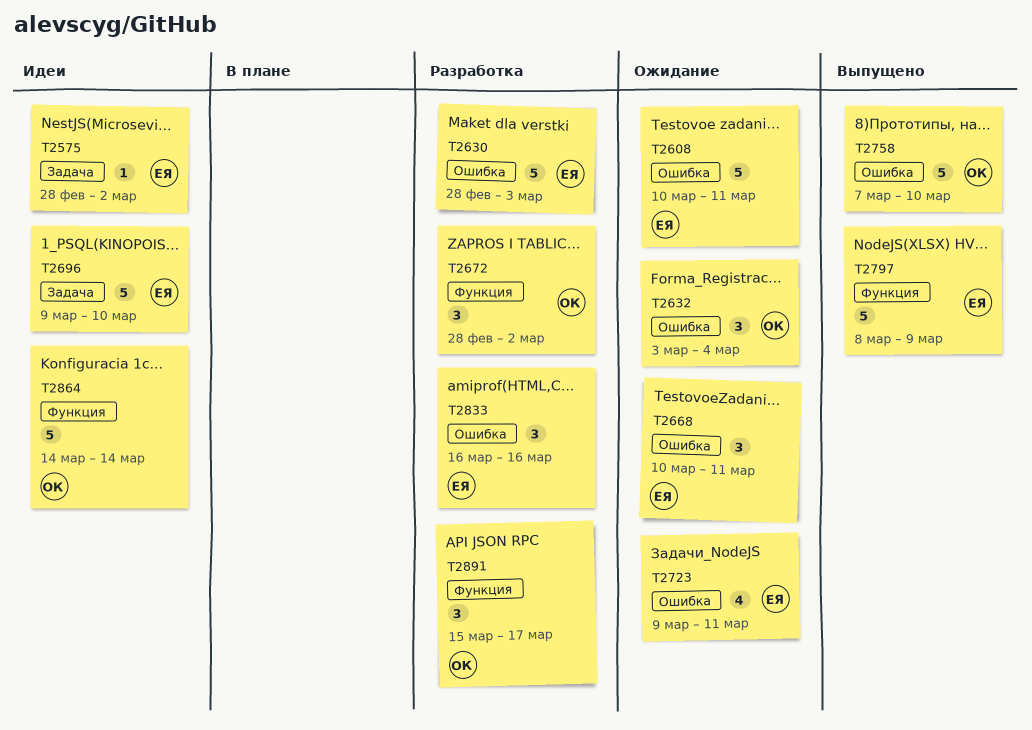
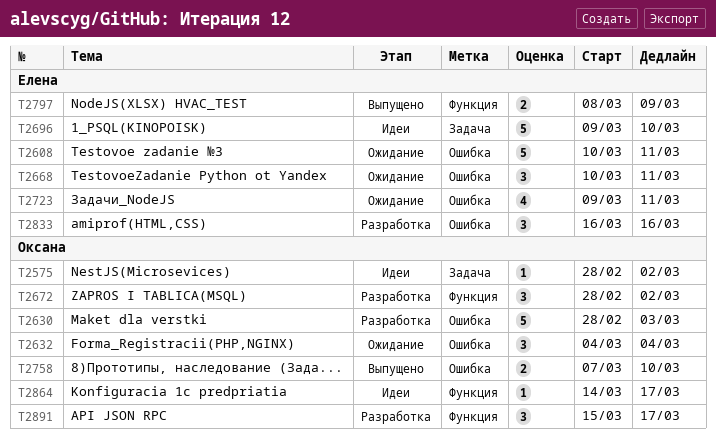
T2575, owner: Елена -> Оксана
T2630, owner: Елена -> Оксана
T2632, start: Mar 3 -> Mar 4
T2758, estimate: 5 -> 2
T2797, estimate: 5 -> 2
T2864, estimate: 5 -> 1
T2864, due: Mar 14 -> Mar 17

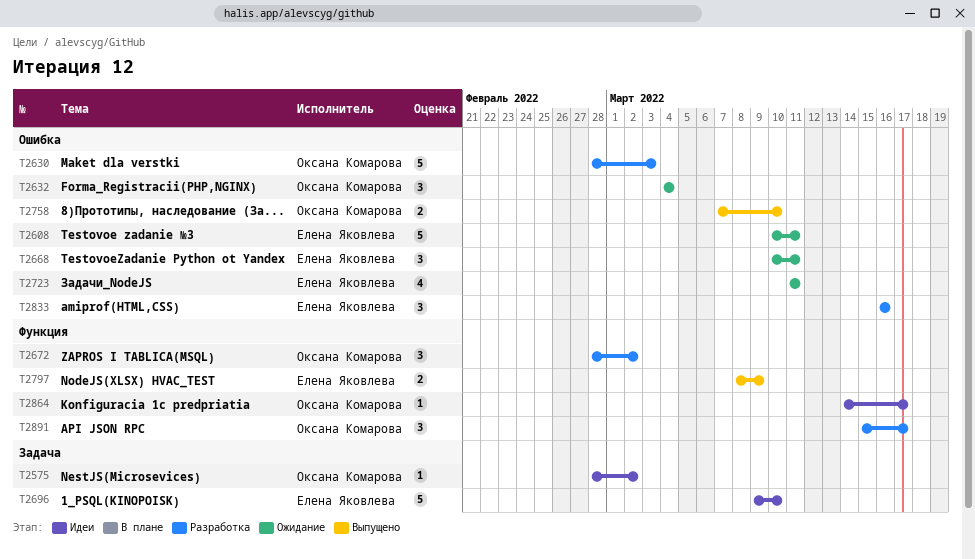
T2723, start: Mar 9 -> Mar 11

